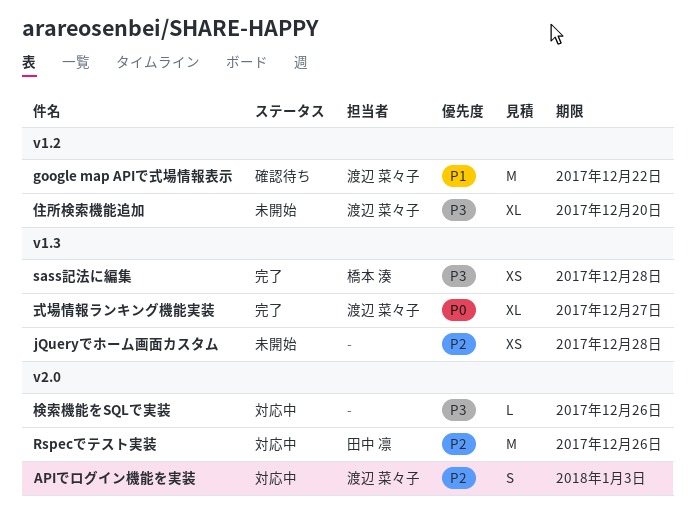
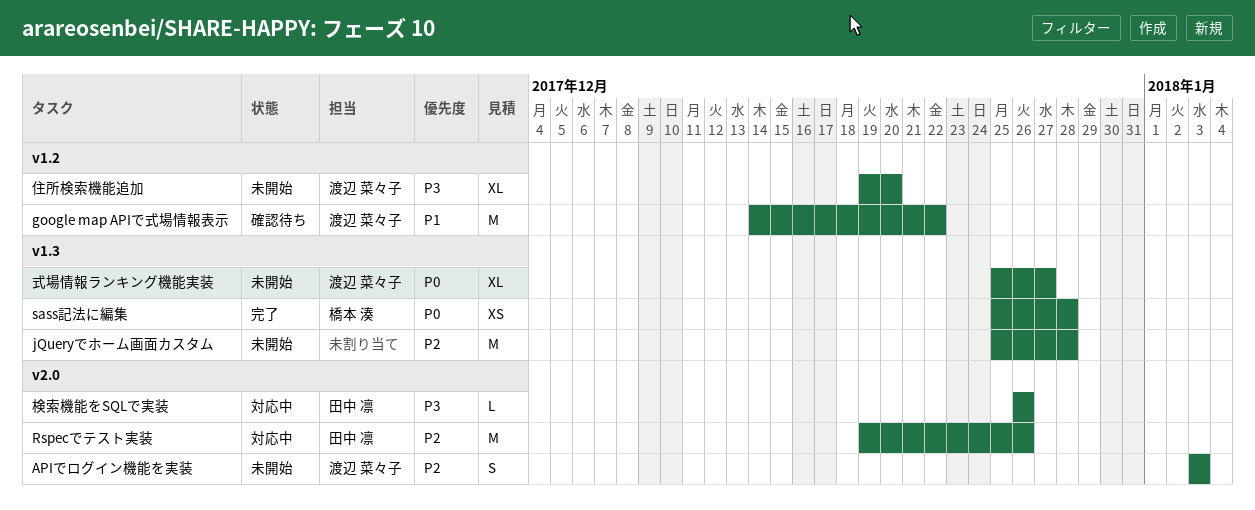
APIでログイン機能を実装, status: 対応中 -> 未開始
jQueryでホーム画面カスタム, estimate: XS -> M
sass記法に編集, priority: P3 -> P0
式場情報ランキング機能実装, status: 完了 -> 未開始
検索機能をSQLで実装, owner: none -> 田中 凛

